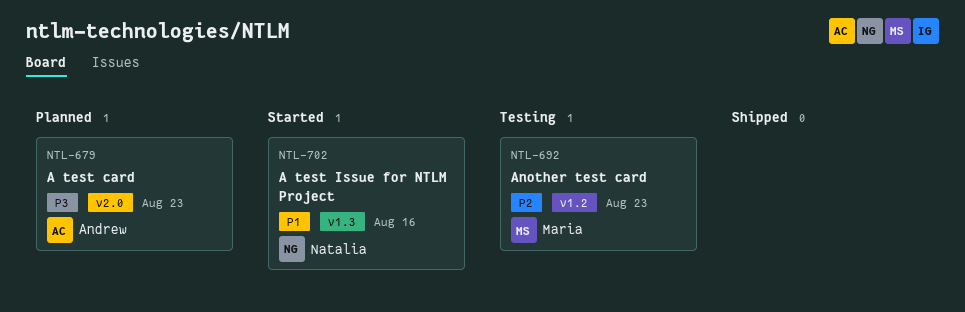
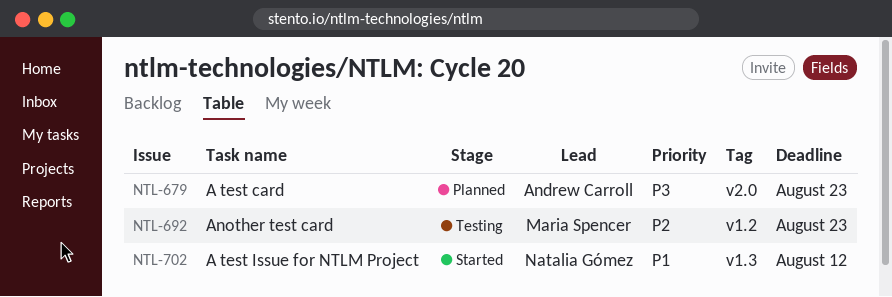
NTL-702, due: Aug 16 -> Aug 12

